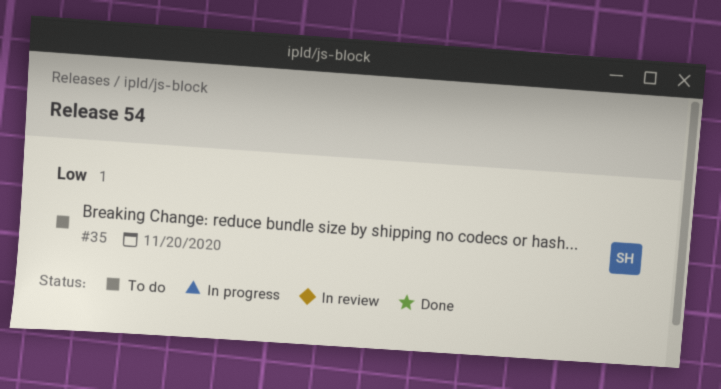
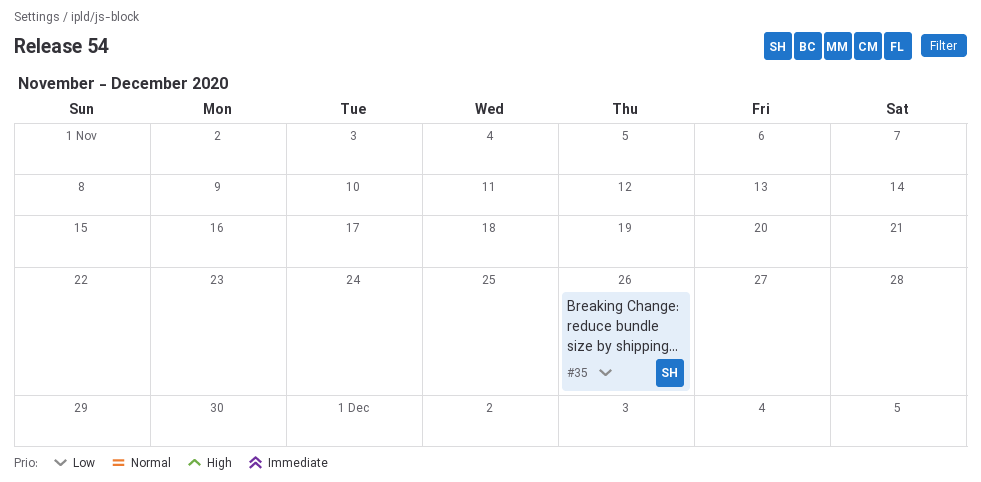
#35, due: Nov 20 -> Nov 26

